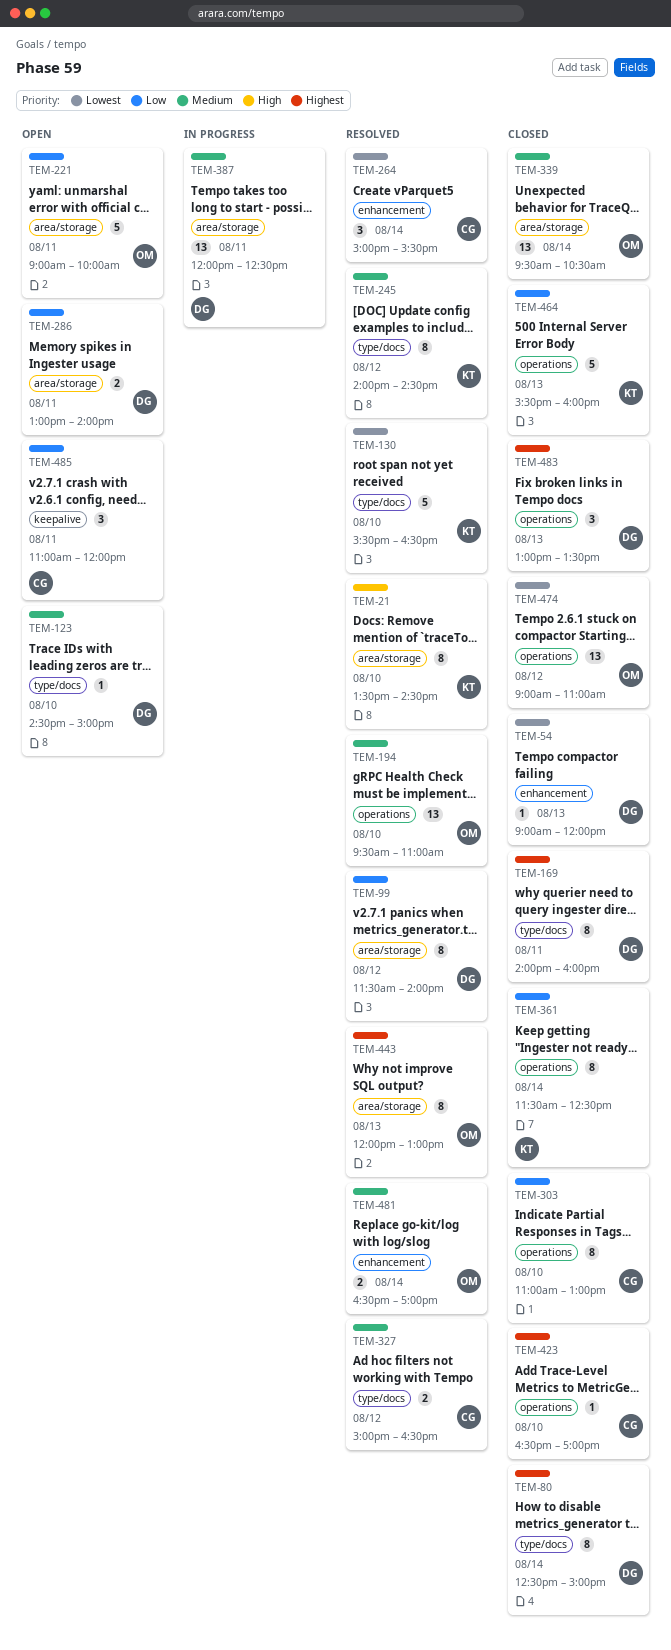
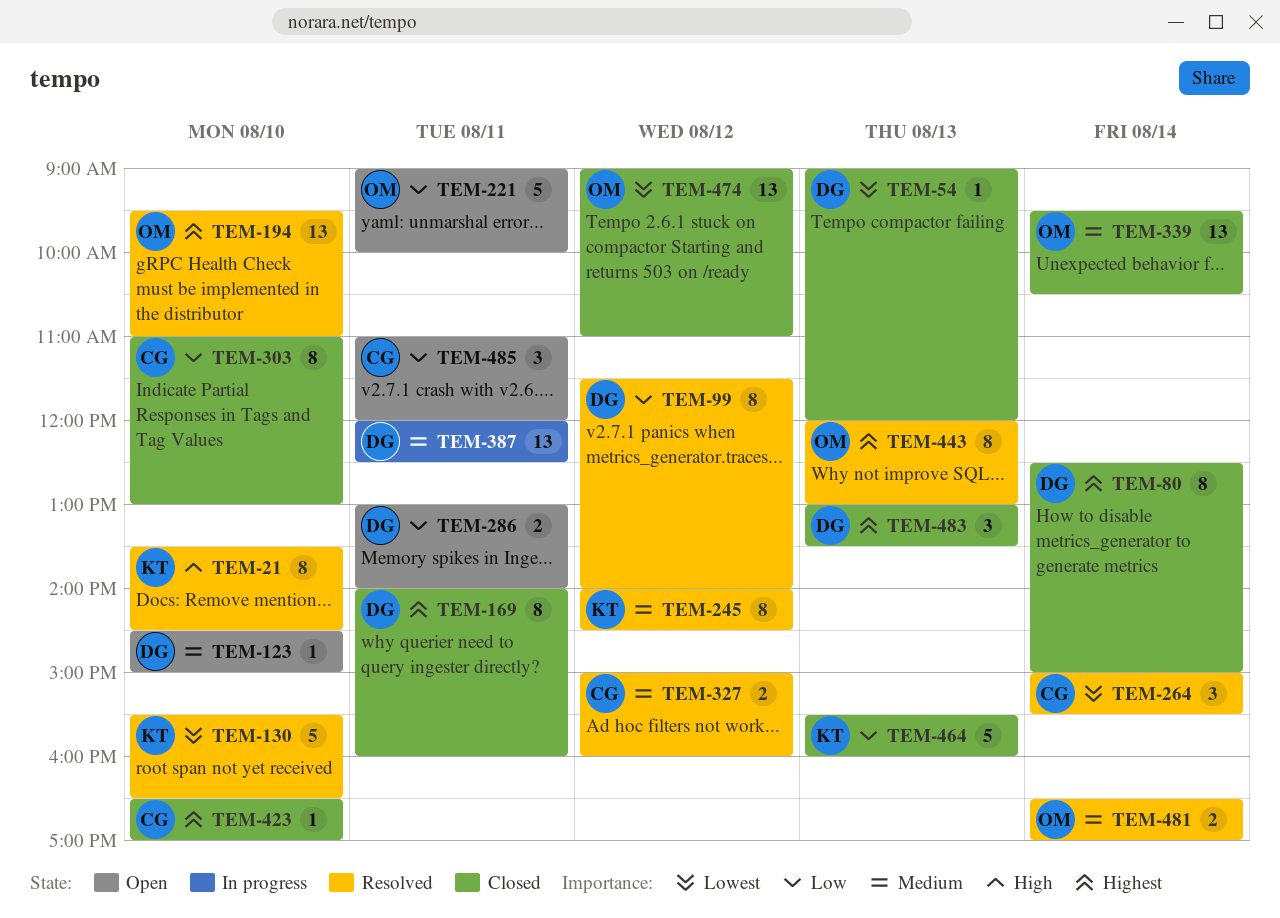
TEM-194, priority: Medium -> Highest
TEM-327, ends: 16:30 -> 16:00
TEM-361: present -> none

